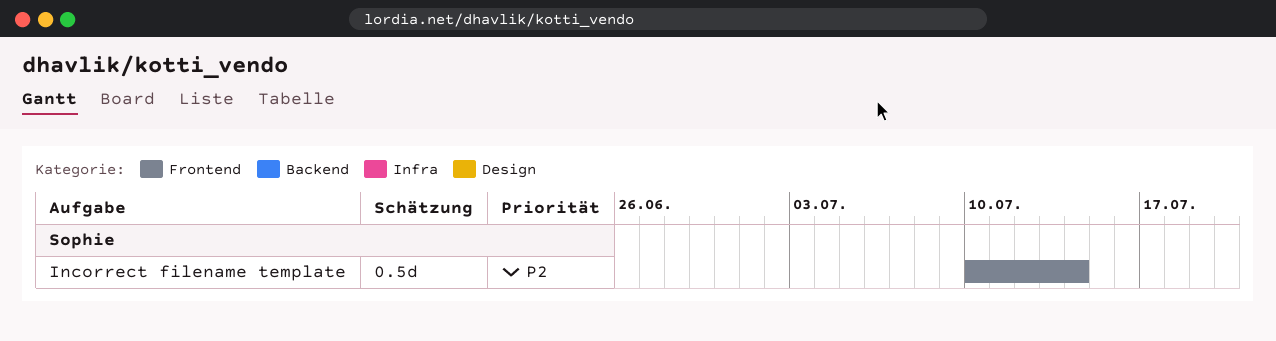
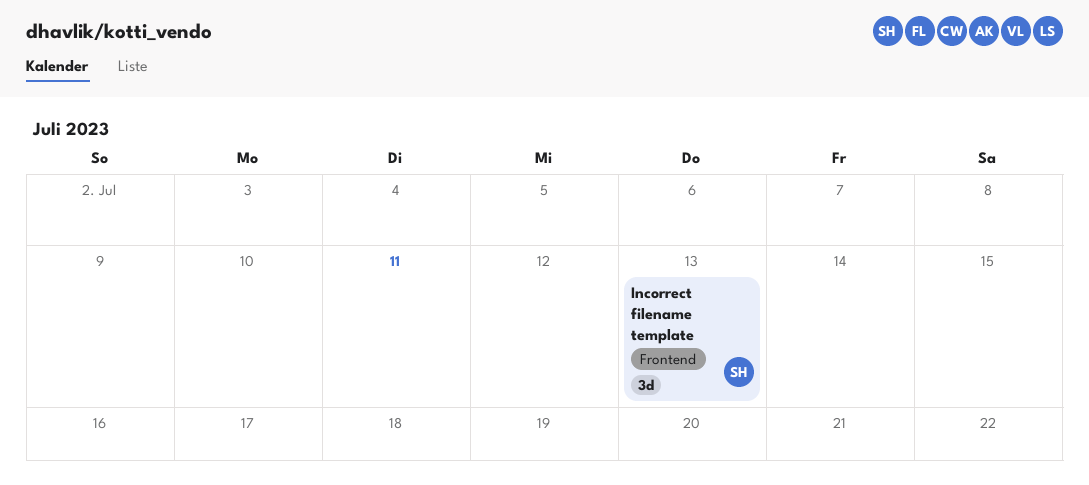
Incorrect filename template, estimate: 0.5d -> 3d
Incorrect filename template, due: Jul 14 -> Jul 13

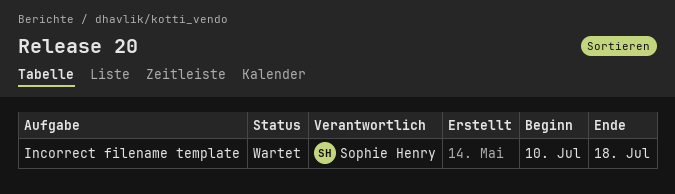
Incorrect filename template, due: Jul 13 -> Jul 18

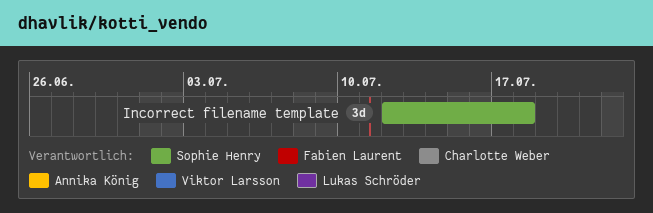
Incorrect filename template, start: Jul 10 -> Jul 12

